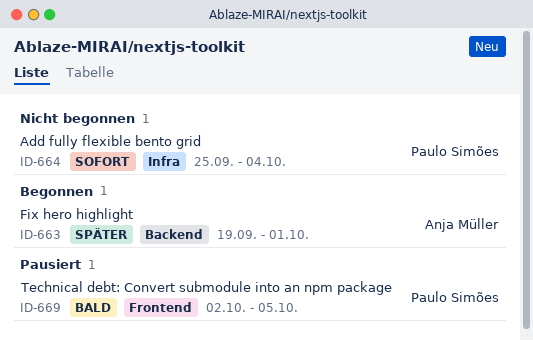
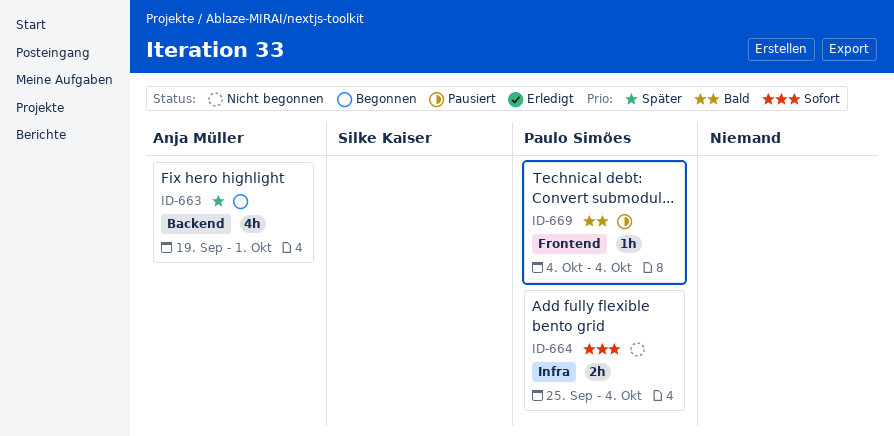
ID-669, start: Oct 2 -> Oct 4
ID-669, due: Oct 5 -> Oct 4

